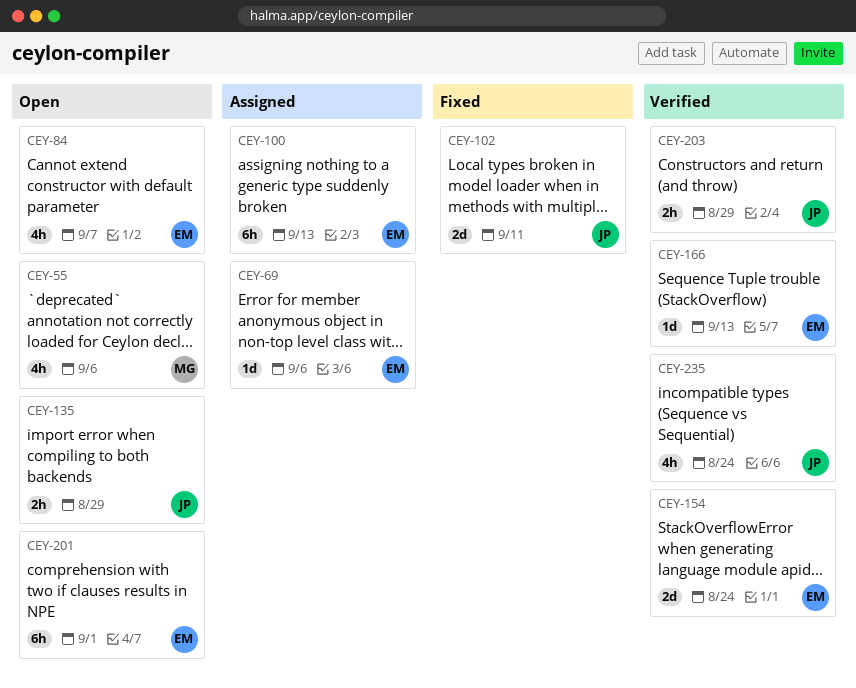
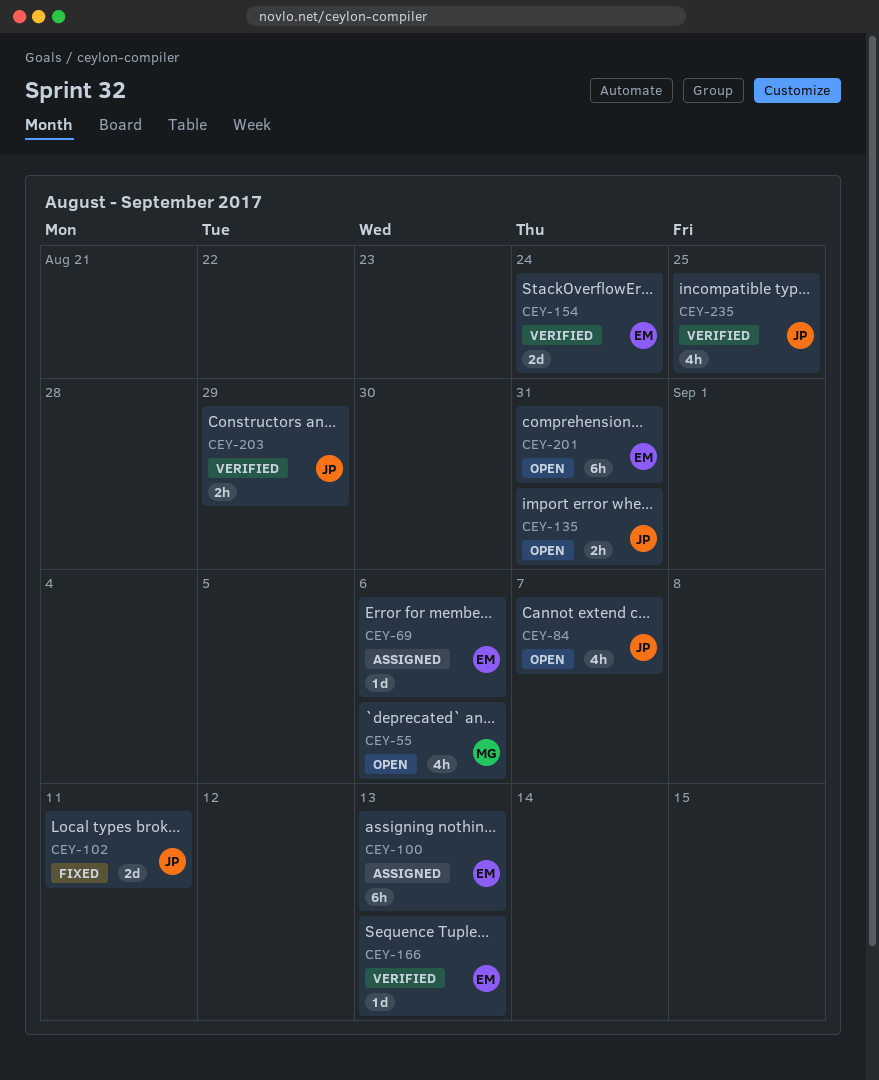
CEY-84, owner: EM -> JP
CEY-135, due: Aug 29 -> Aug 31
CEY-201, due: Sep 1 -> Aug 31
CEY-235, due: Aug 24 -> Aug 25

